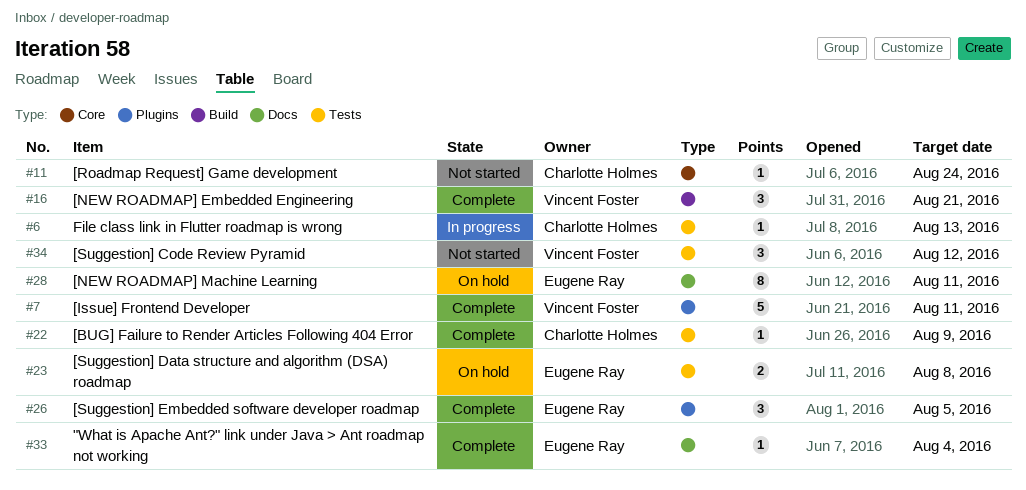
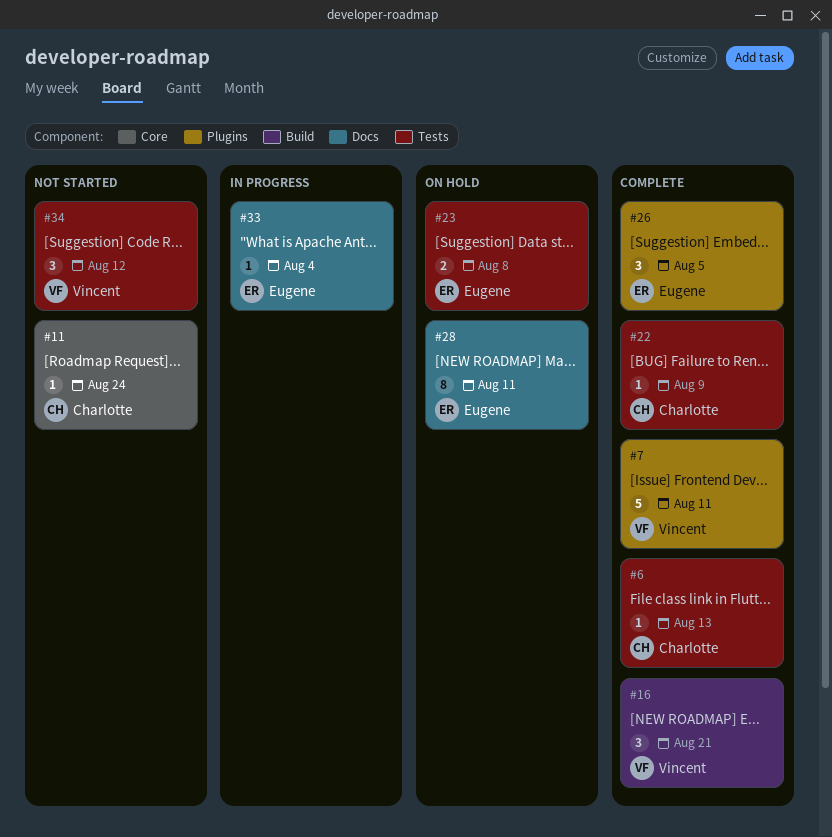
#6, status: In progress -> Complete
#33, status: Complete -> In progress

